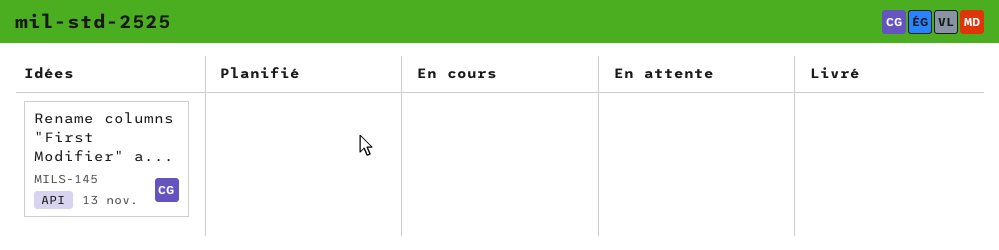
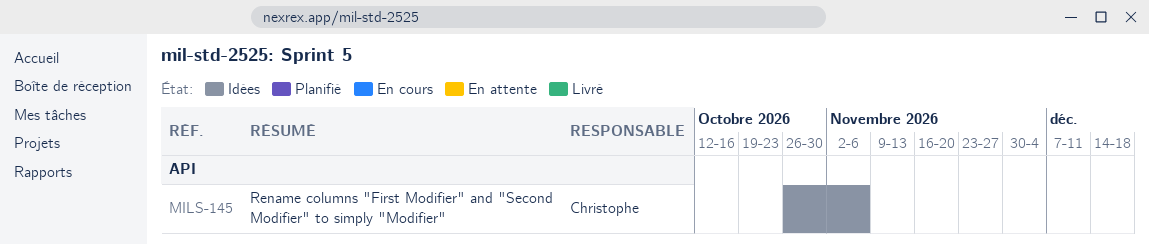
MILS-145, due: Nov 13 -> Nov 6

